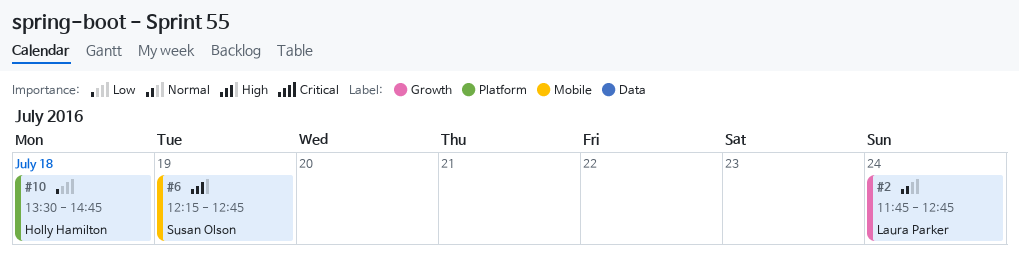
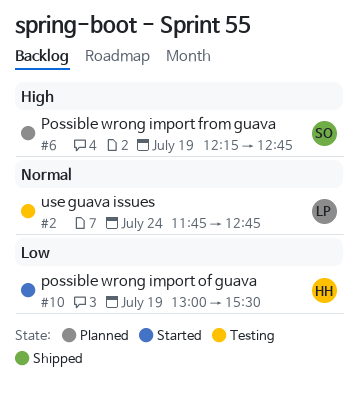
#10, day: Jul 18 -> Jul 19
#10, begins: 13:30 -> 13:00
#10, ends: 14:45 -> 15:30

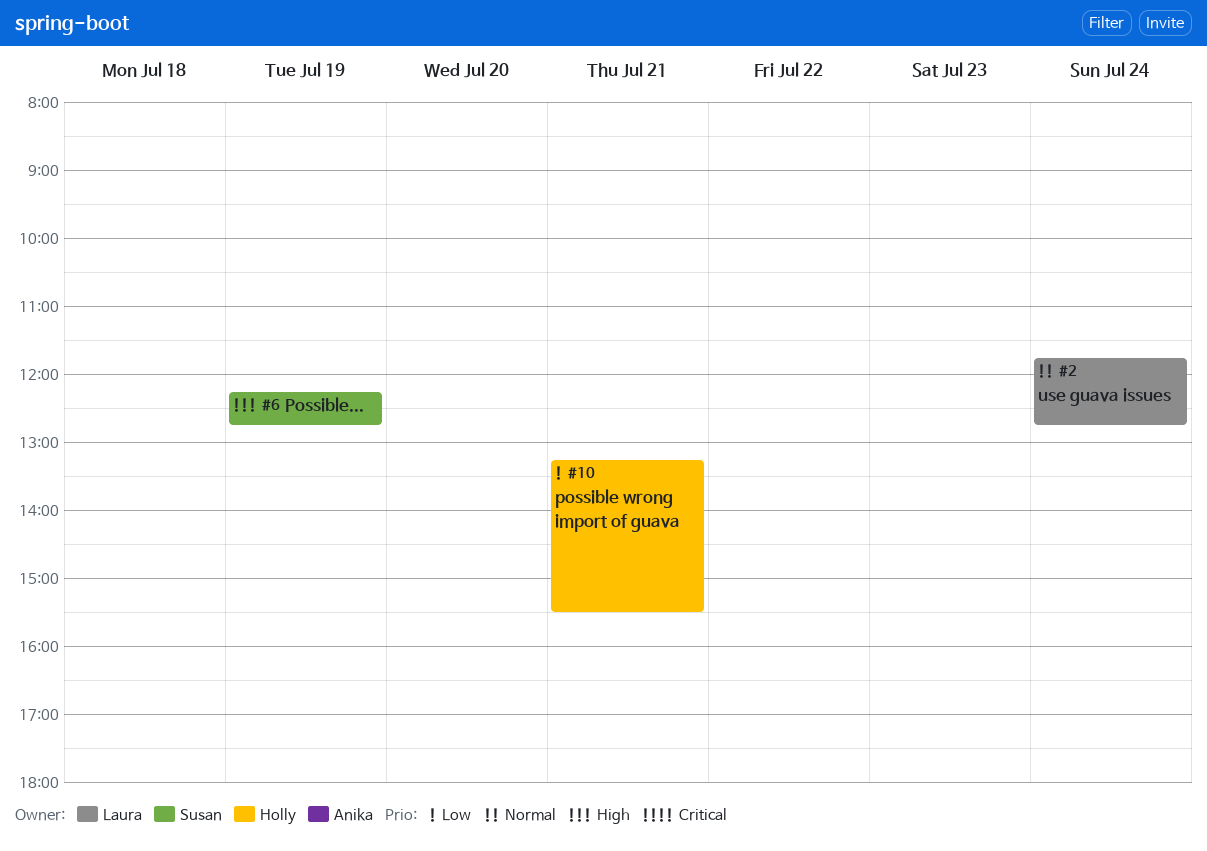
#10, day: Jul 19 -> Jul 21
#10, begins: 13:00 -> 13:15

